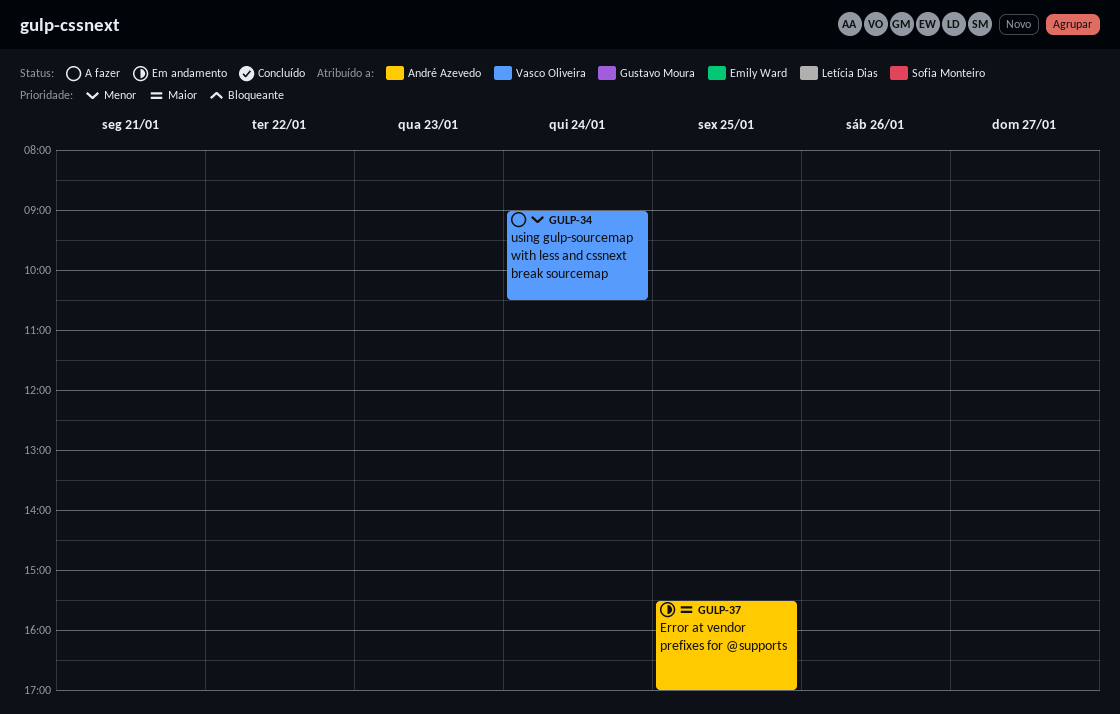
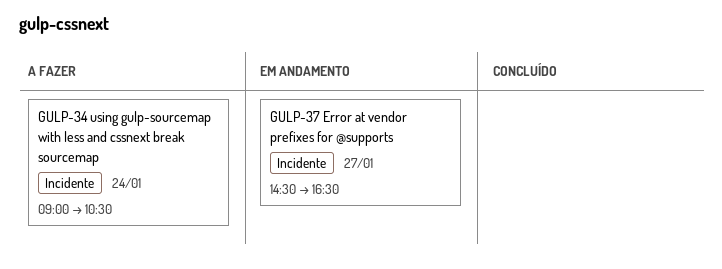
GULP-37, day: Jan 25 -> Jan 27
GULP-37, begins: 15:30 -> 14:30
GULP-37, ends: 17:00 -> 16:30

